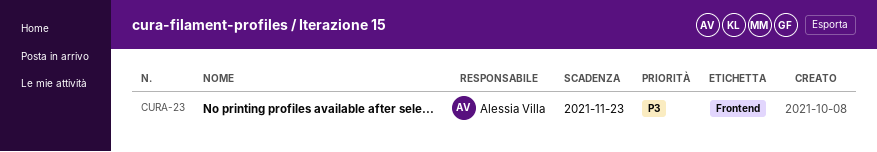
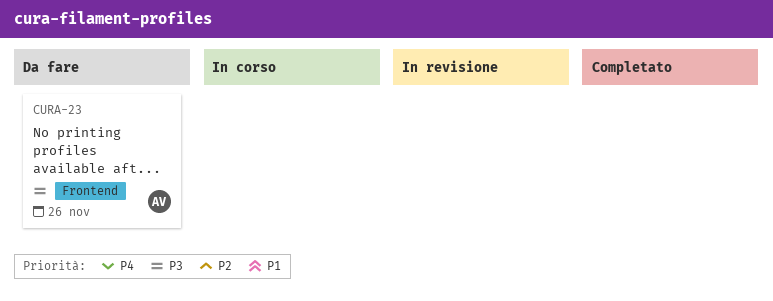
CURA-23, due: Nov 23 -> Nov 26

